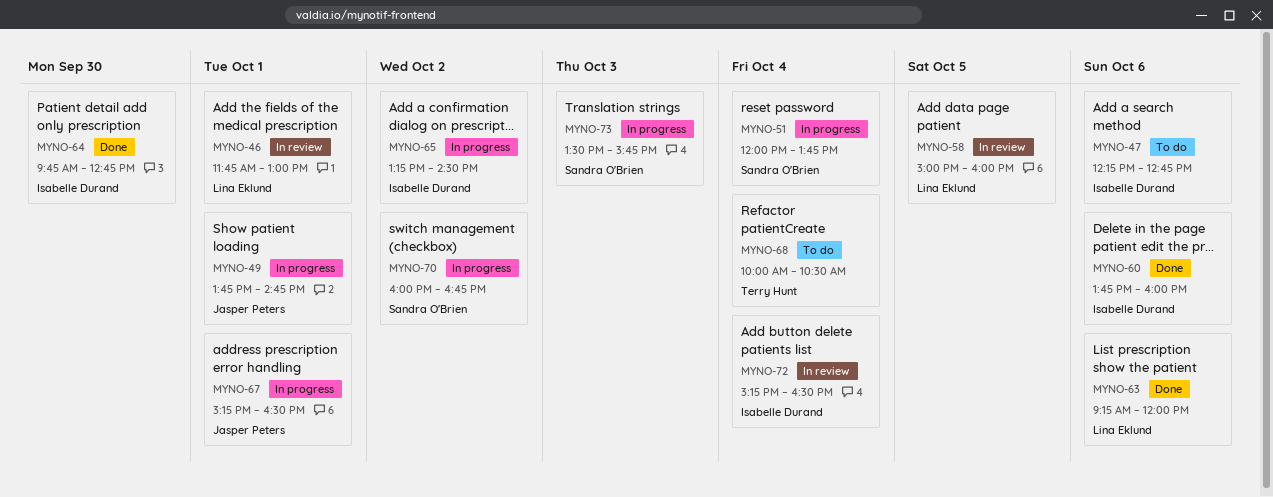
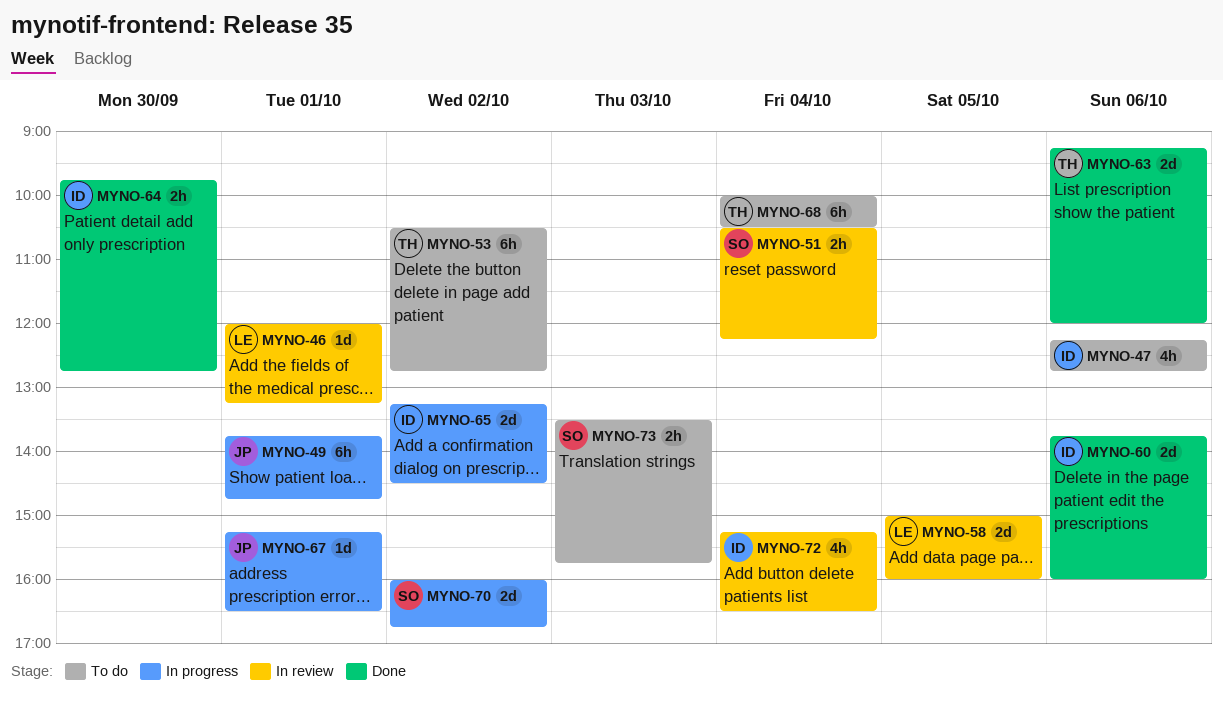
MYNO-46, begins: 11:45 -> 12:00
MYNO-46, ends: 13:00 -> 13:15
MYNO-51, status: In progress -> In review
MYNO-51, begins: 12:00 -> 10:30
MYNO-51, ends: 13:45 -> 12:15
MYNO-53: none -> present
MYNO-63, owner: Lina Eklund -> Terry Hunt
MYNO-73, status: In progress -> To do

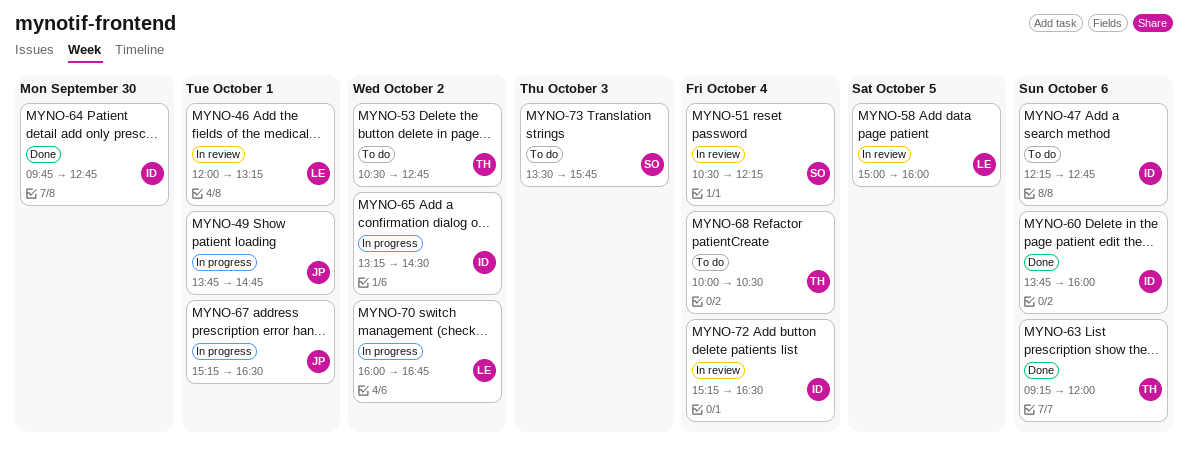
MYNO-70, owner: SO -> LE

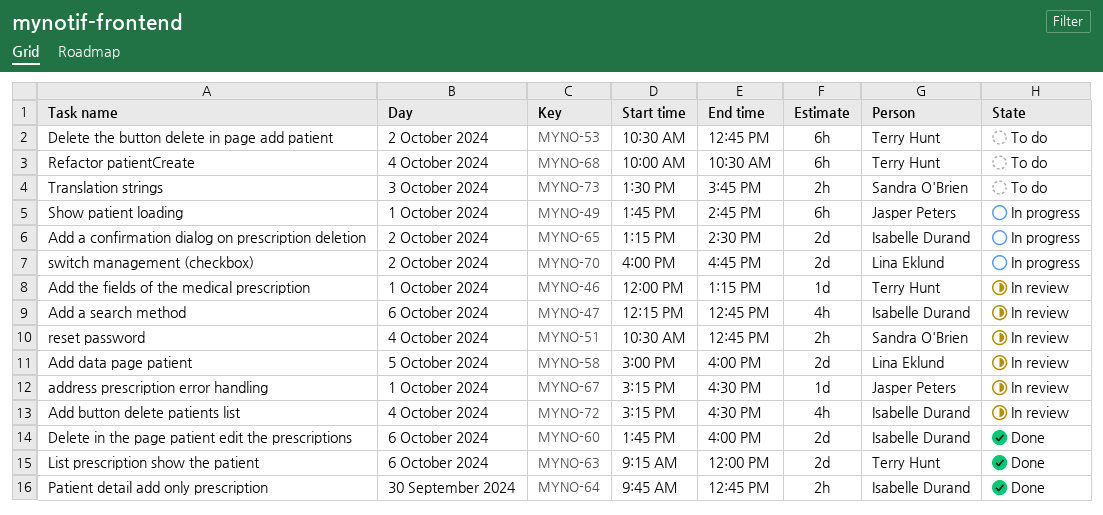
MYNO-46, owner: Lina Eklund -> Terry Hunt
MYNO-47, status: To do -> In review
MYNO-51, ends: 12:15 -> 12:45
MYNO-67, status: In progress -> In review

